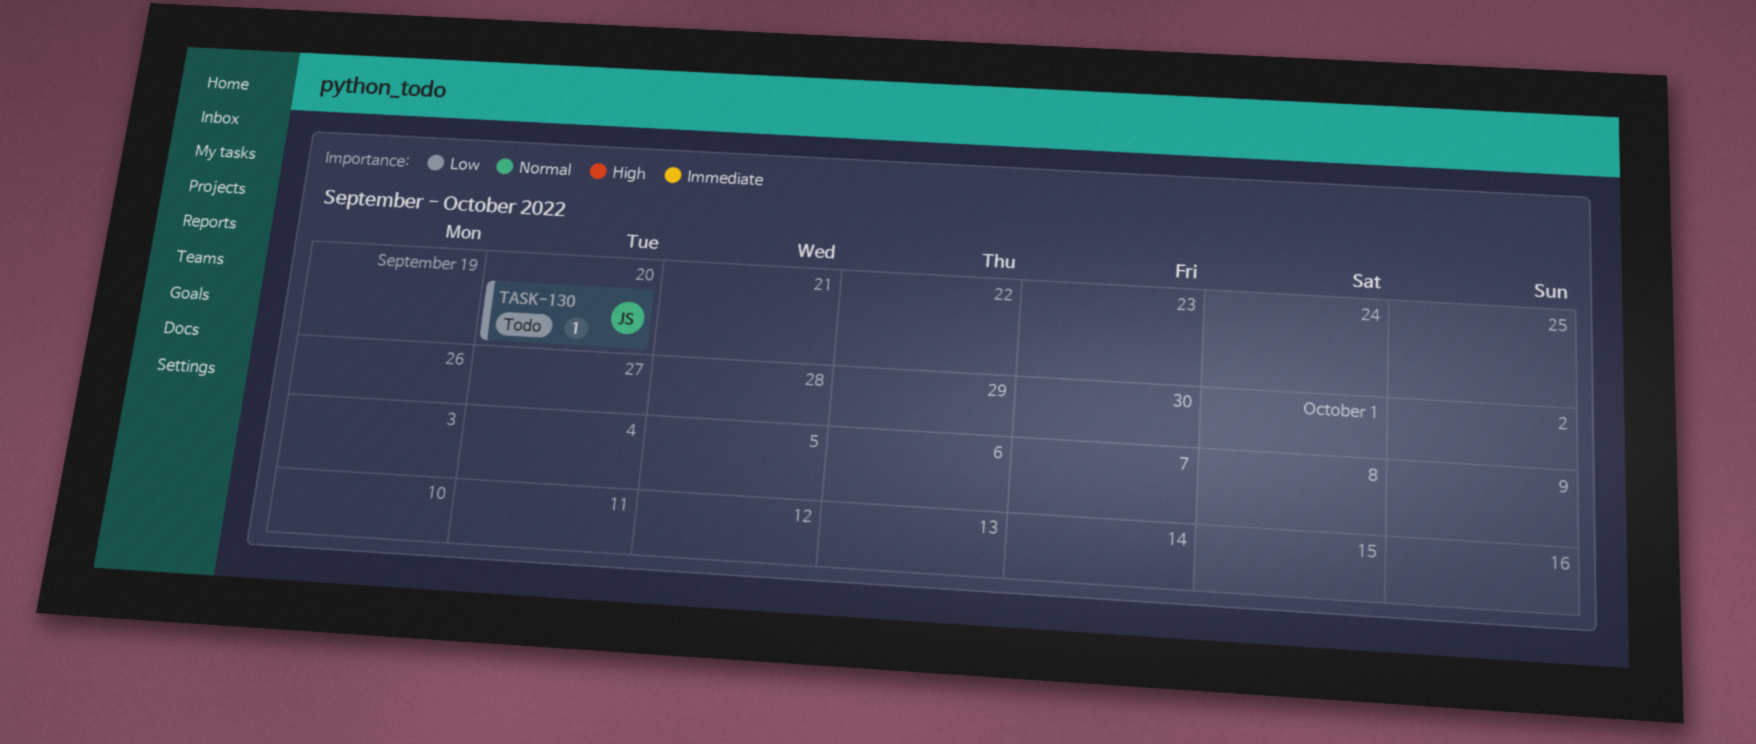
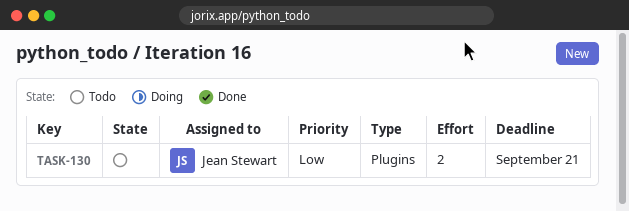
TASK-130, estimate: 1 -> 2
TASK-130, due: Sep 20 -> Sep 21

